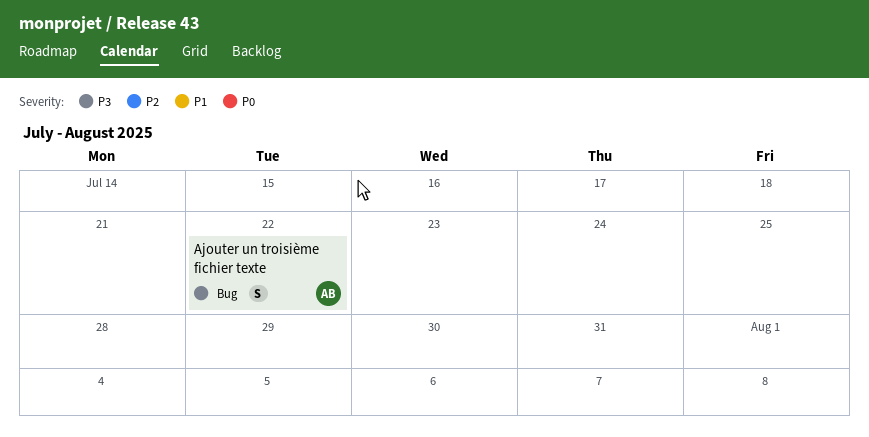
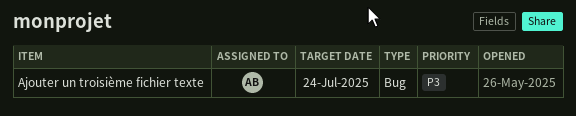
Ajouter un troisième fichier texte, due: Jul 22 -> Jul 24

